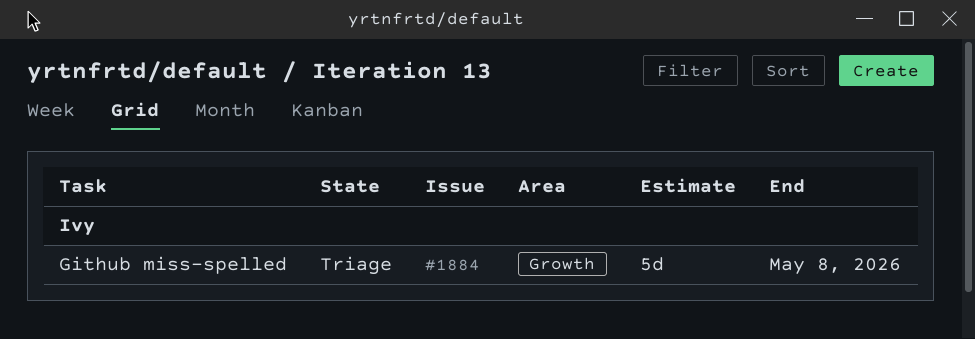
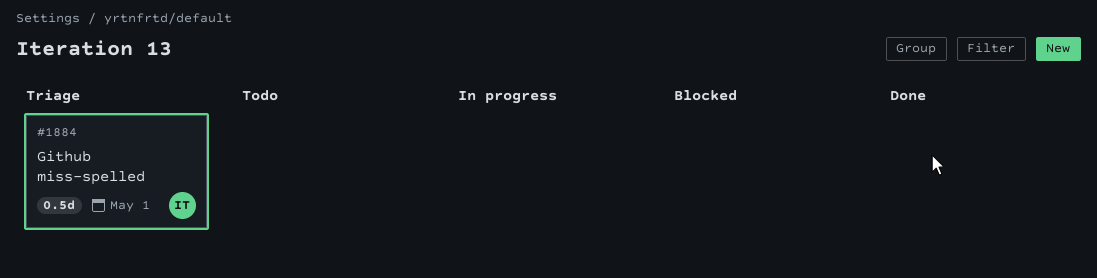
#1884, estimate: 5d -> 0.5d
#1884, due: May 8 -> May 1

